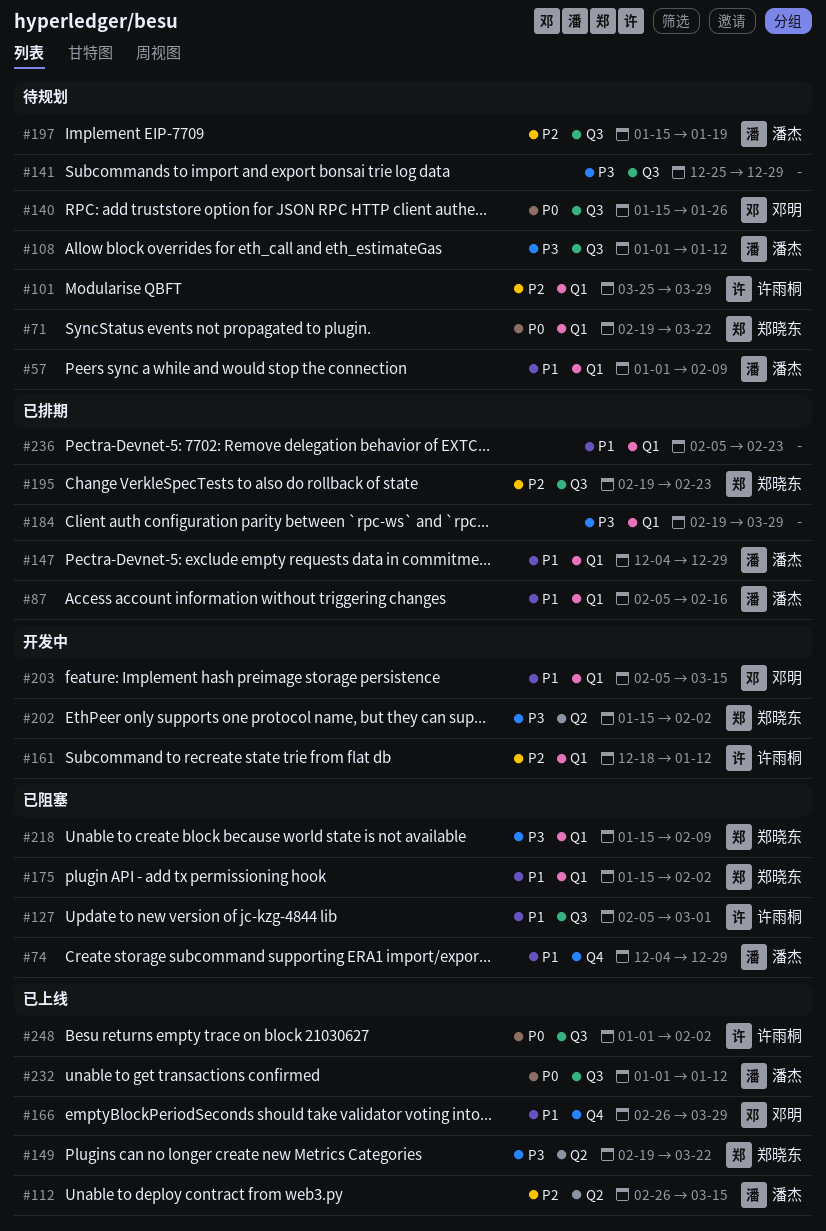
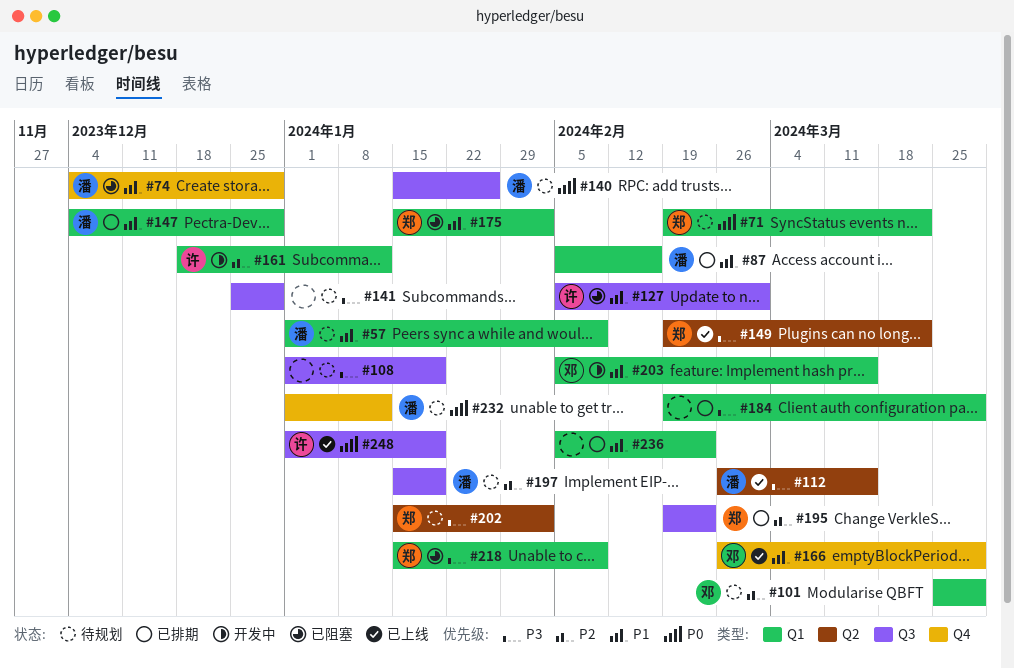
#101, owner: 许雨桐 -> 邓明
#108, owner: 潘杰 -> none
#108, due: Jan 12 -> Jan 19
#112, priority: P2 -> P3
#140, owner: 邓明 -> 潘杰
#202, status: 开发中 -> 待规划
#232, status: 已上线 -> 待规划
#232, label: Q3 -> Q4
#248, due: Feb 2 -> Jan 19

